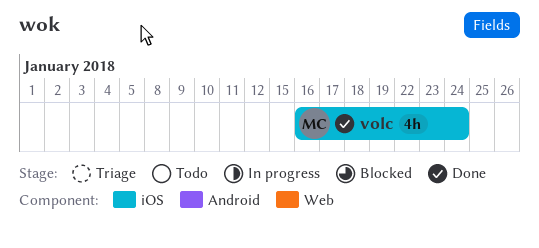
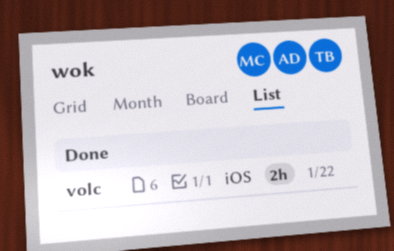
volc, estimate: 4h -> 2h
volc, due: Jan 24 -> Jan 22

